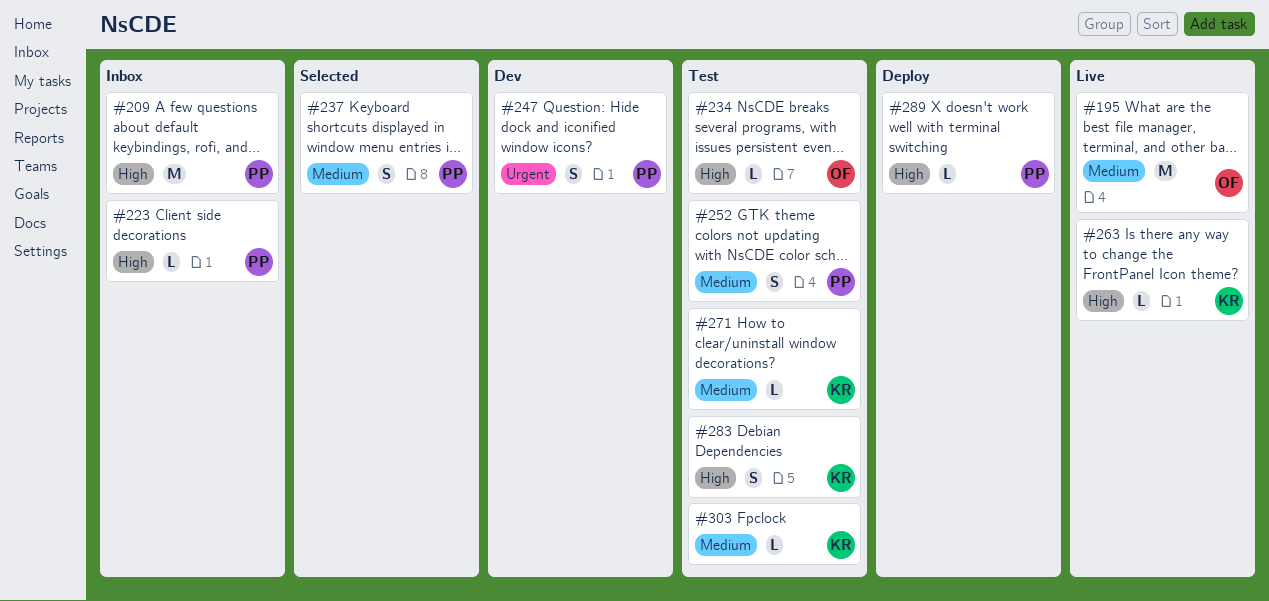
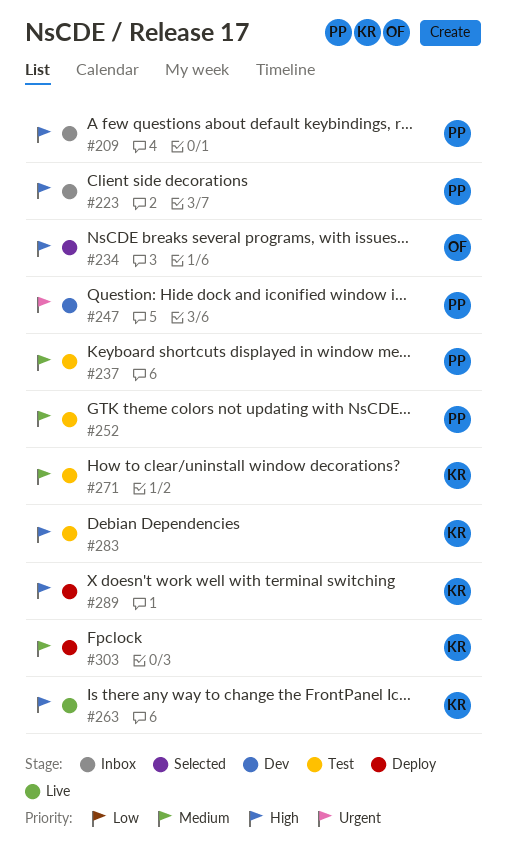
#195: present -> none
#234, status: Test -> Selected
#237, status: Selected -> Test
#289, owner: PP -> KR
#303, status: Test -> Deploy

